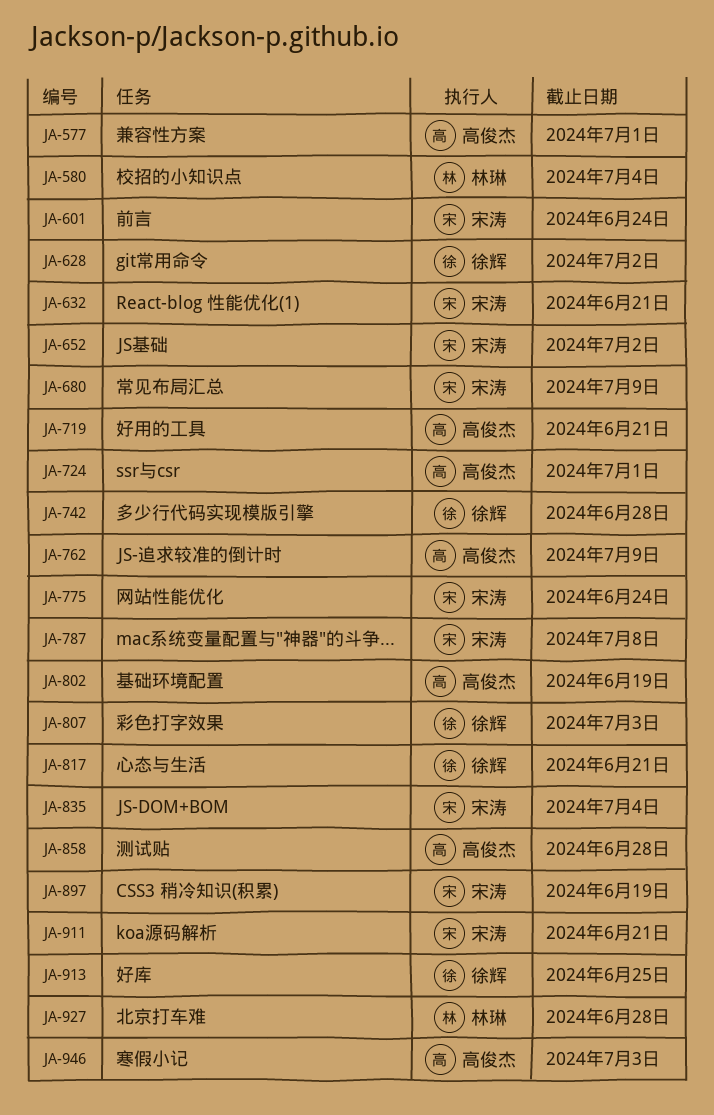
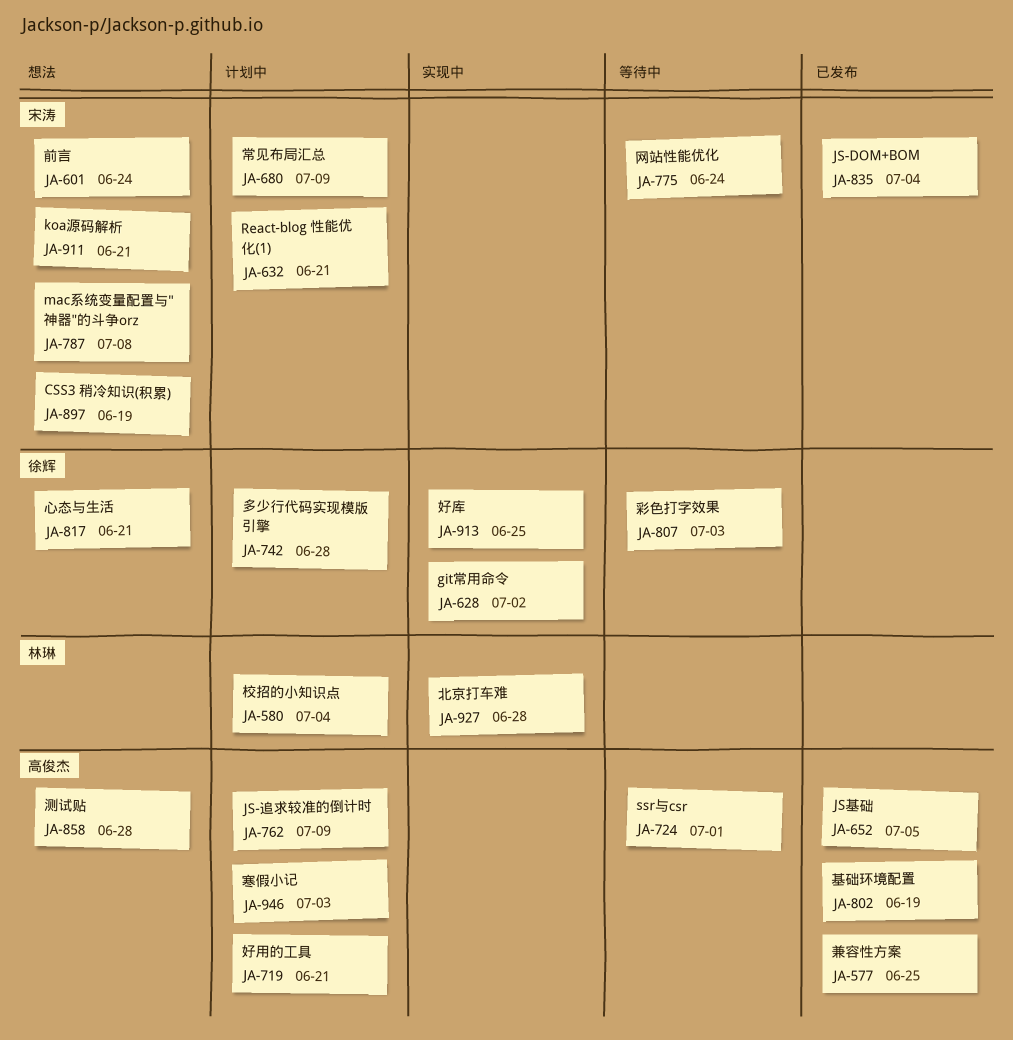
JA-577, due: Jul 1 -> Jun 25
JA-652, owner: 宋涛 -> 高俊杰
JA-652, due: Jul 2 -> Jul 5

